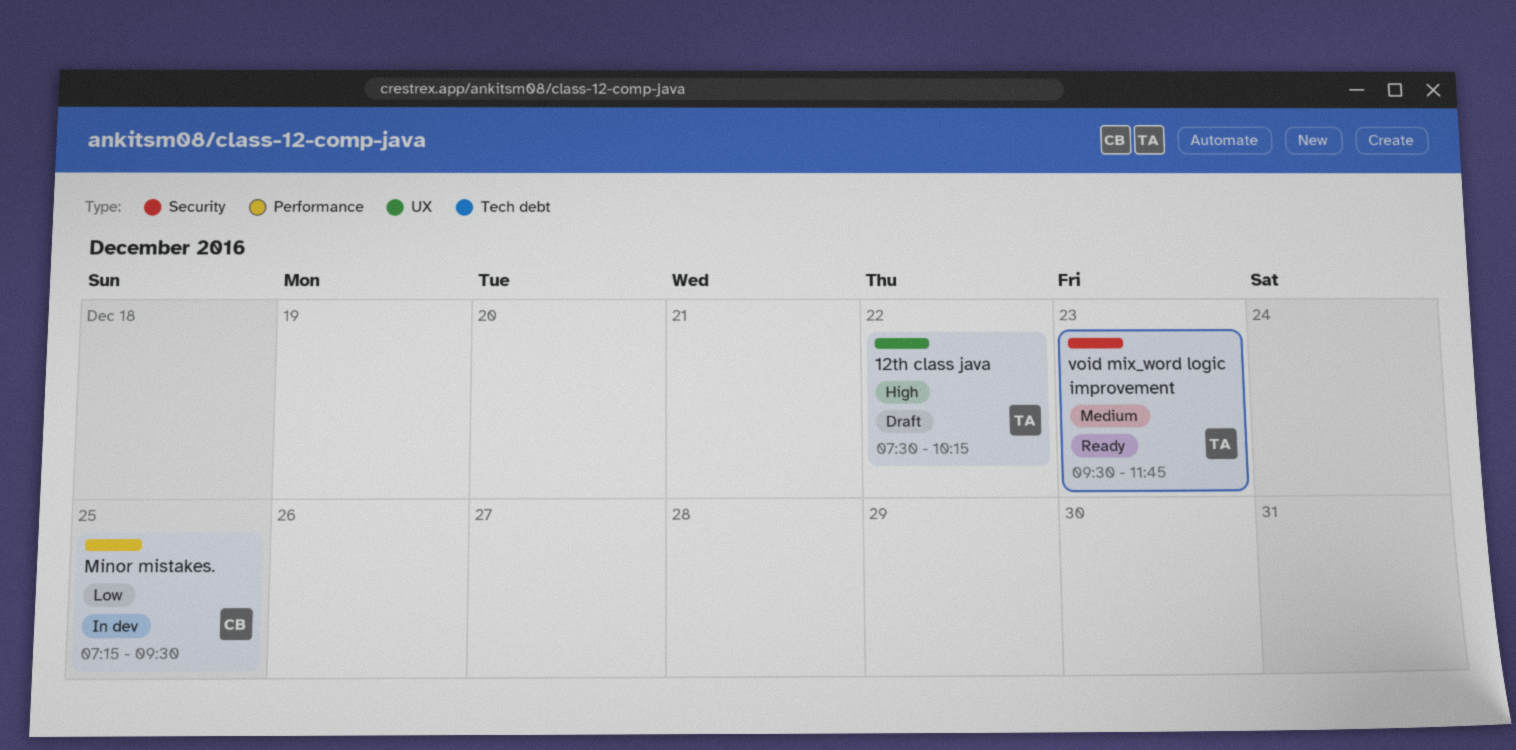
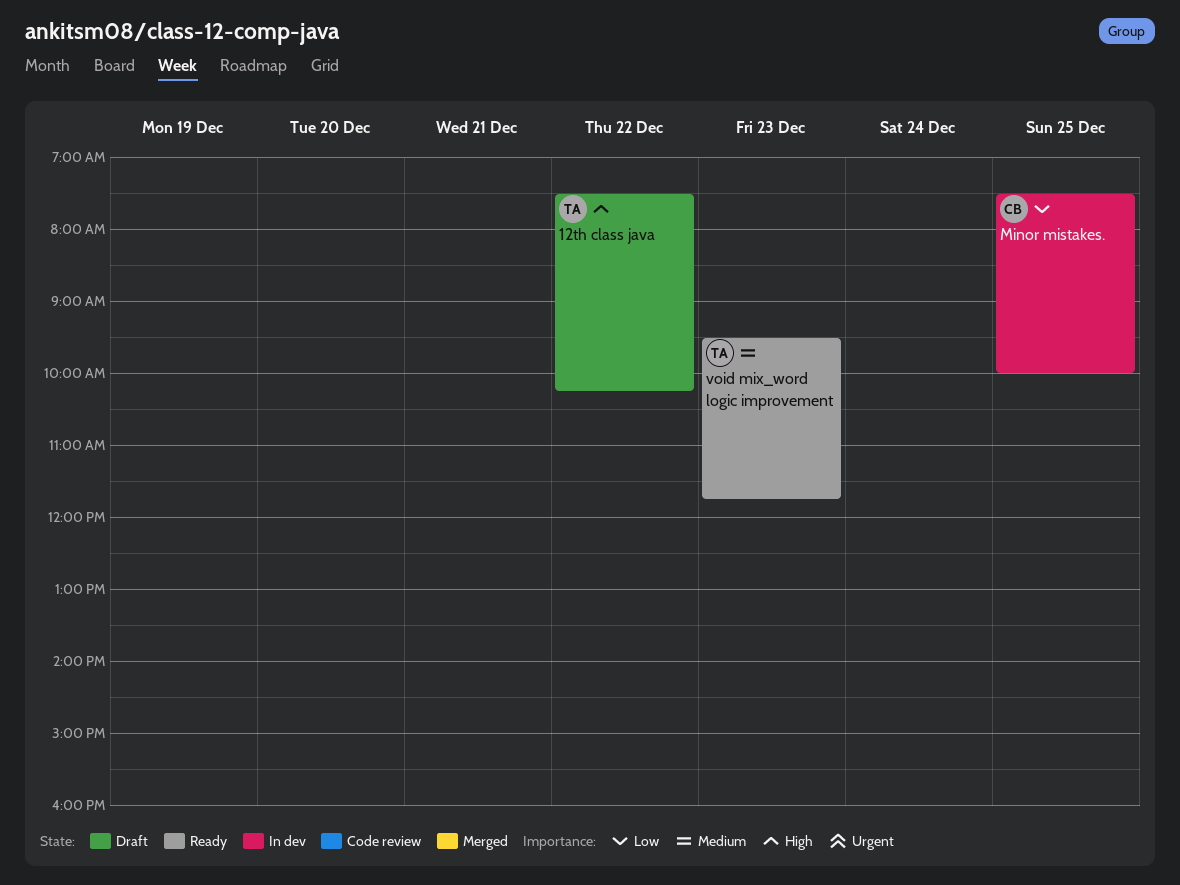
Minor mistakes., begins: 07:15 -> 07:30
Minor mistakes., ends: 09:30 -> 10:00

